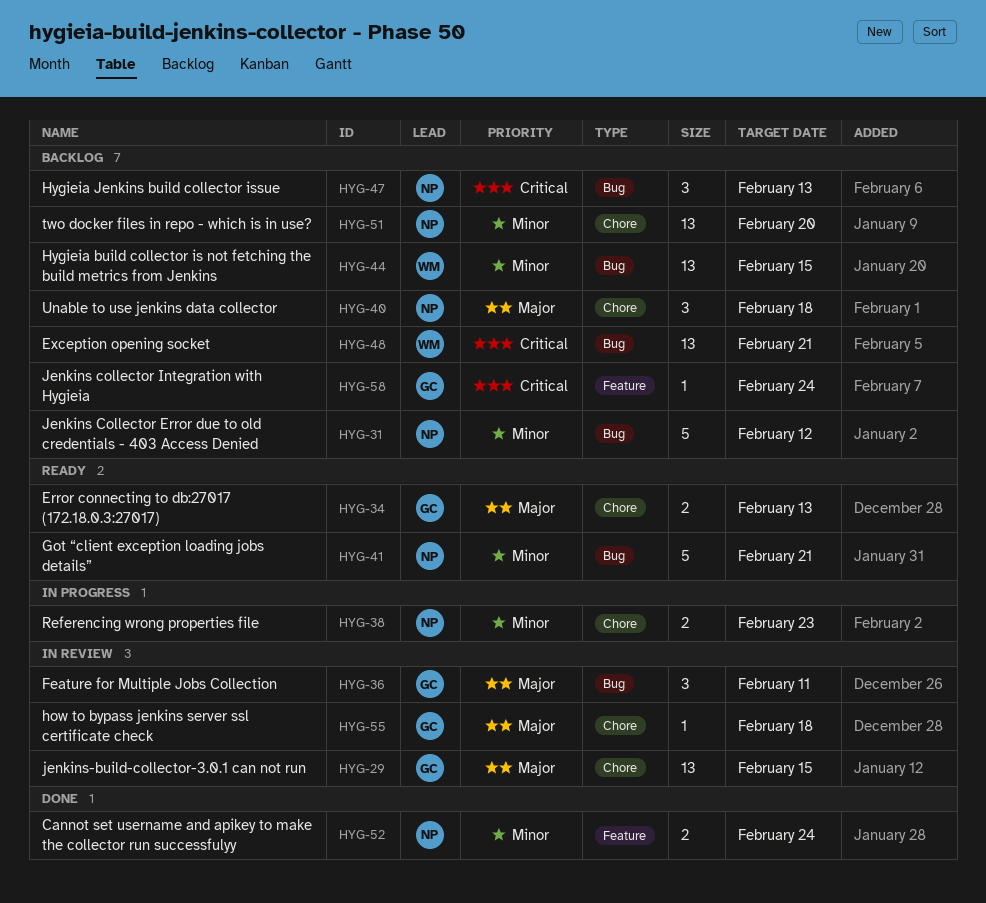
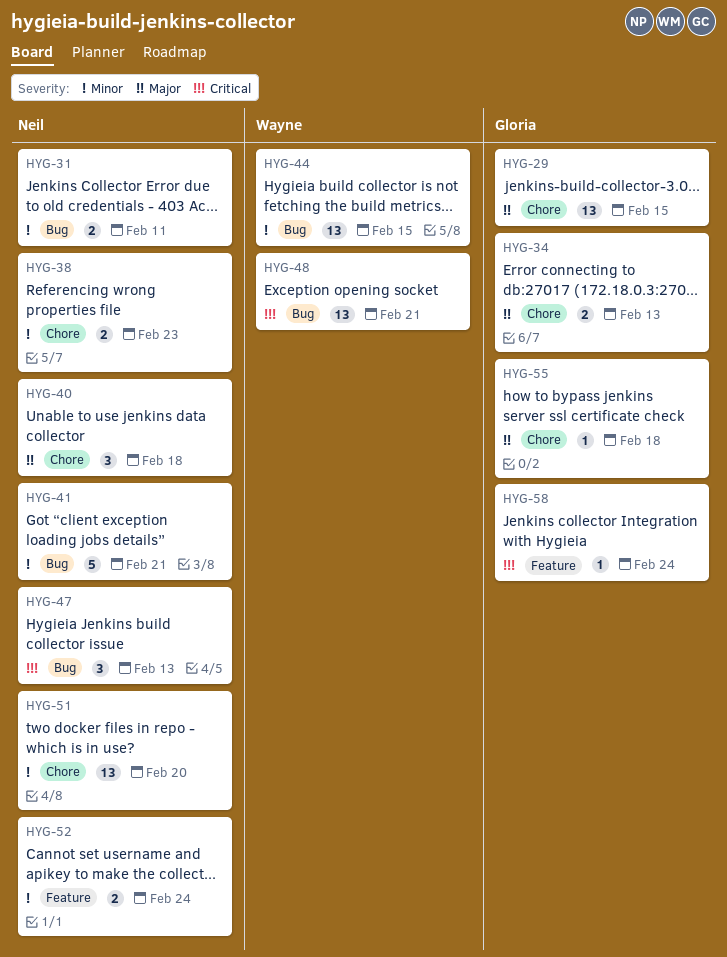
HYG-31, estimate: 5 -> 2
HYG-31, due: Feb 12 -> Feb 11
HYG-36: present -> none

